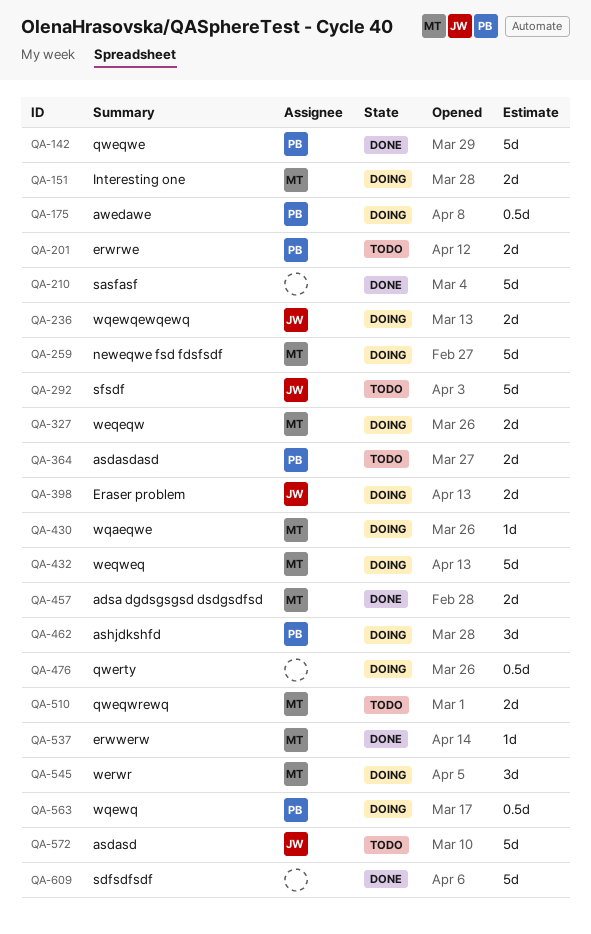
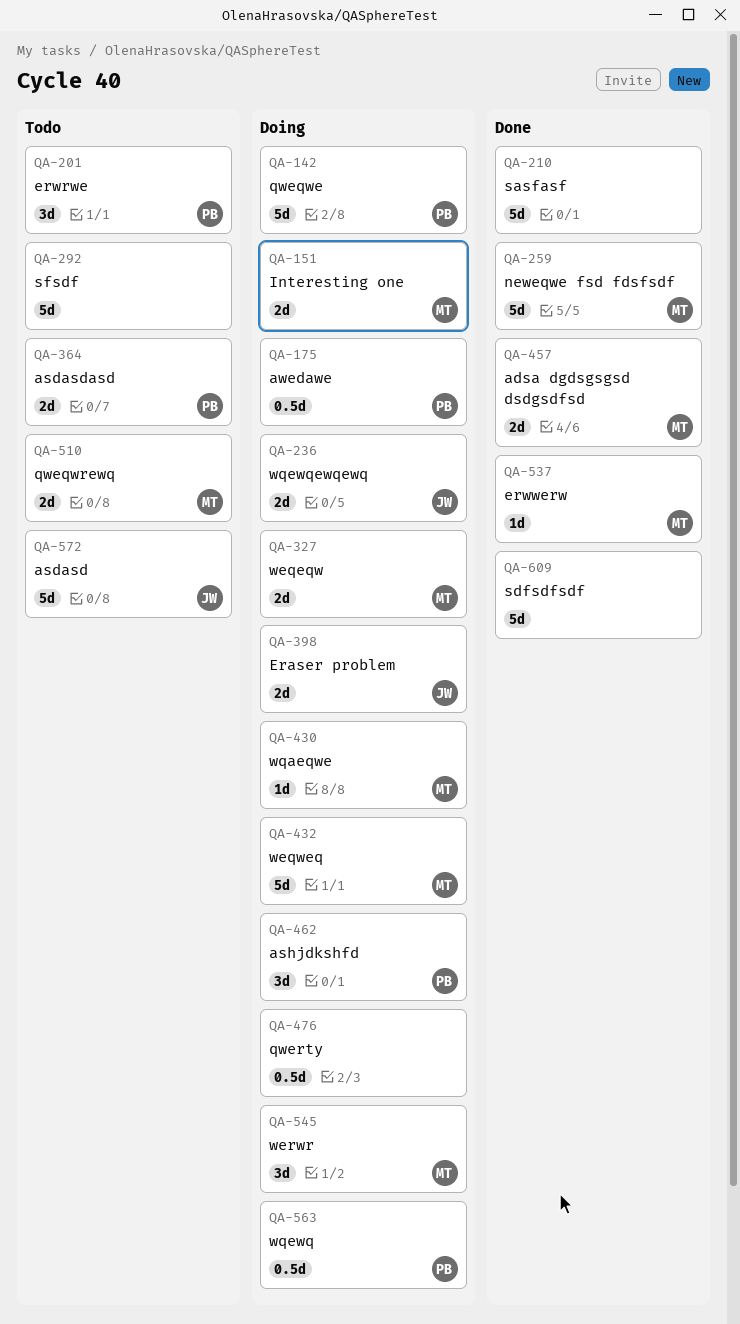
QA-142, status: Done -> Doing
QA-201, estimate: 2d -> 3d
QA-259, status: Doing -> Done
QA-292, owner: JW -> none

